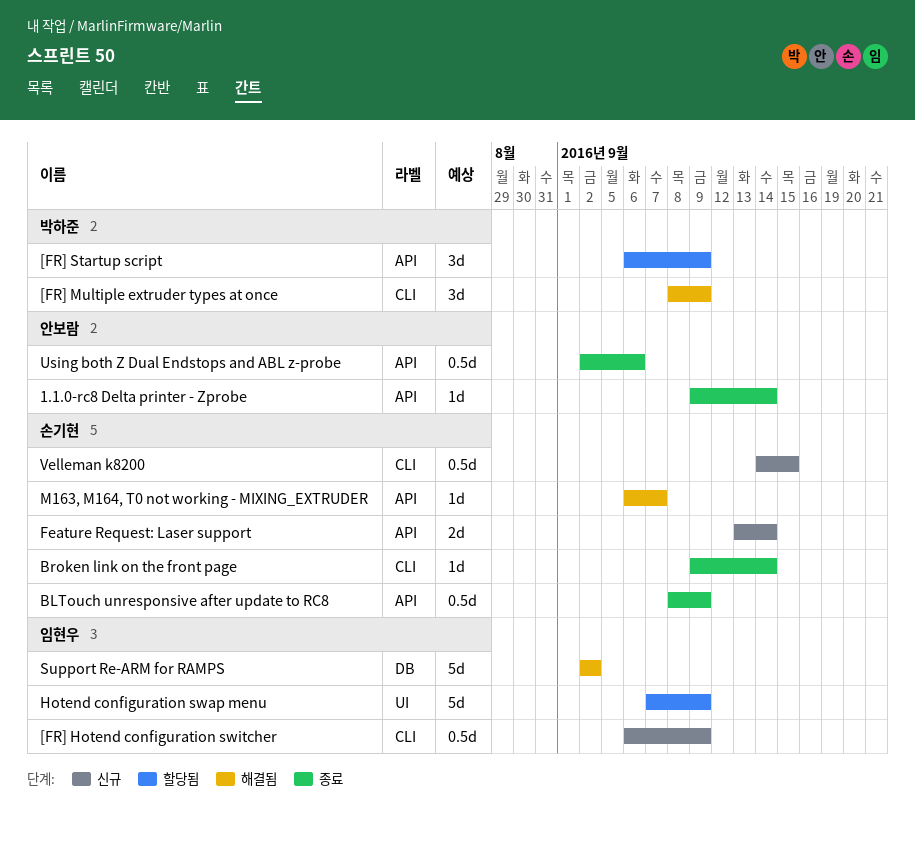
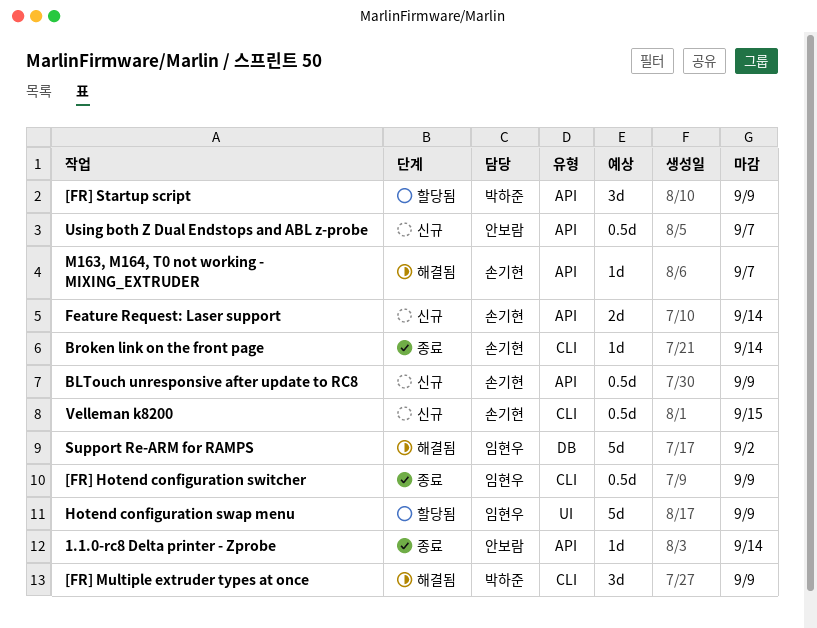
[FR] Hotend configuration switcher, status: 신규 -> 종료
BLTouch unresponsive after update to RC8, status: 종료 -> 신규
Using both Z Dual Endstops and ABL z-probe, status: 종료 -> 신규
Using both Z Dual Endstops and ABL z-probe, due: Sep 6 -> Sep 7

